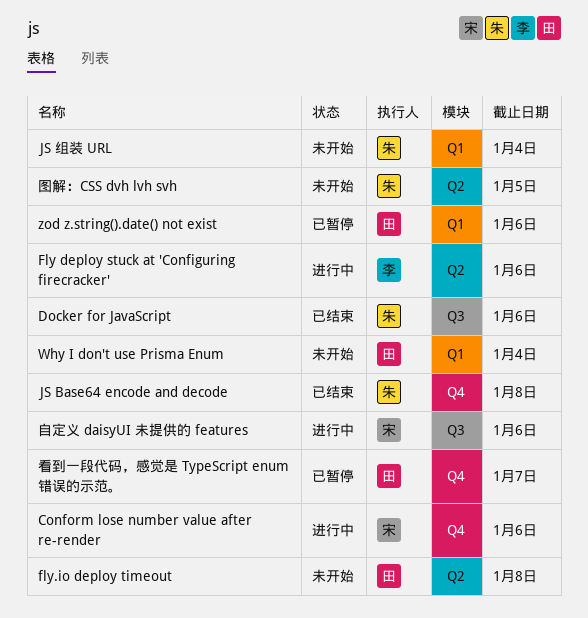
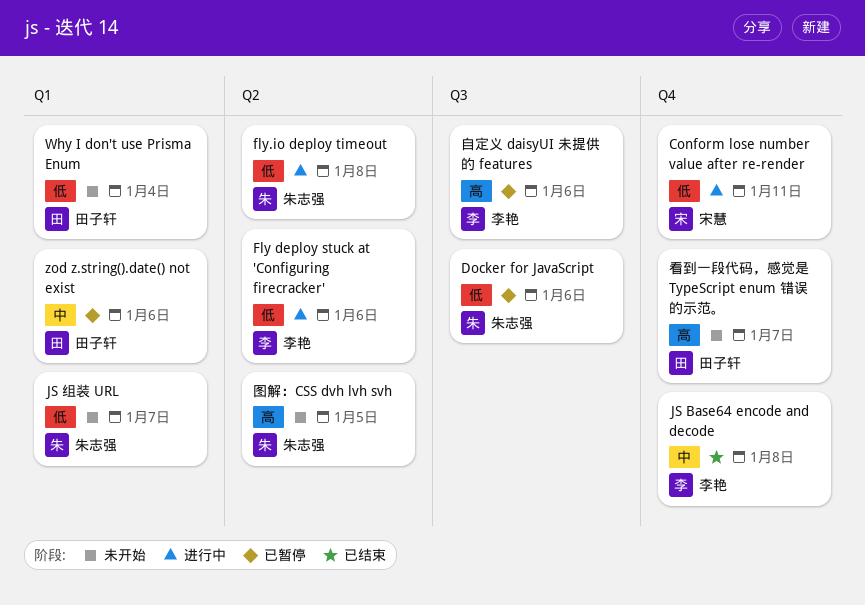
Conform lose number value after re-render, due: Jan 6 -> Jan 11
Docker for JavaScript, status: 已结束 -> 已暂停
fly.io deploy timeout, status: 未开始 -> 进行中
fly.io deploy timeout, owner: 田子轩 -> 朱志强
JS Base64 encode and decode, owner: 朱志强 -> 李艳
JS 组装 URL, due: Jan 4 -> Jan 7
看到一段代码，感觉是 TypeScript enum 错误的示范。, status: 已暂停 -> 未开始
自定义 daisyUI 未提供的 features, status: 进行中 -> 已暂停
自定义 daisyUI 未提供的 features, owner: 宋慧 -> 李艳

